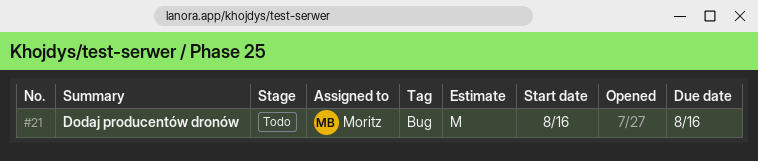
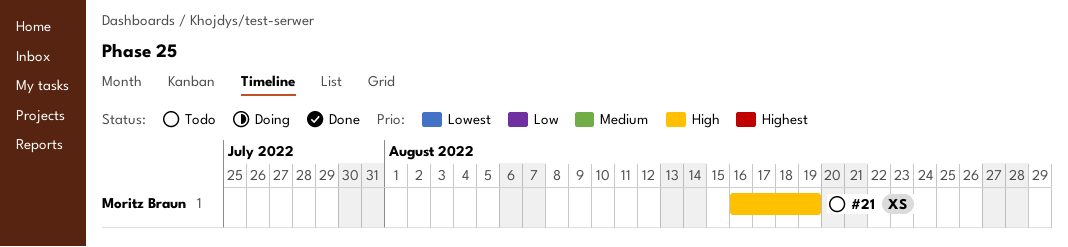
#21, estimate: M -> XS
#21, due: Aug 16 -> Aug 19

